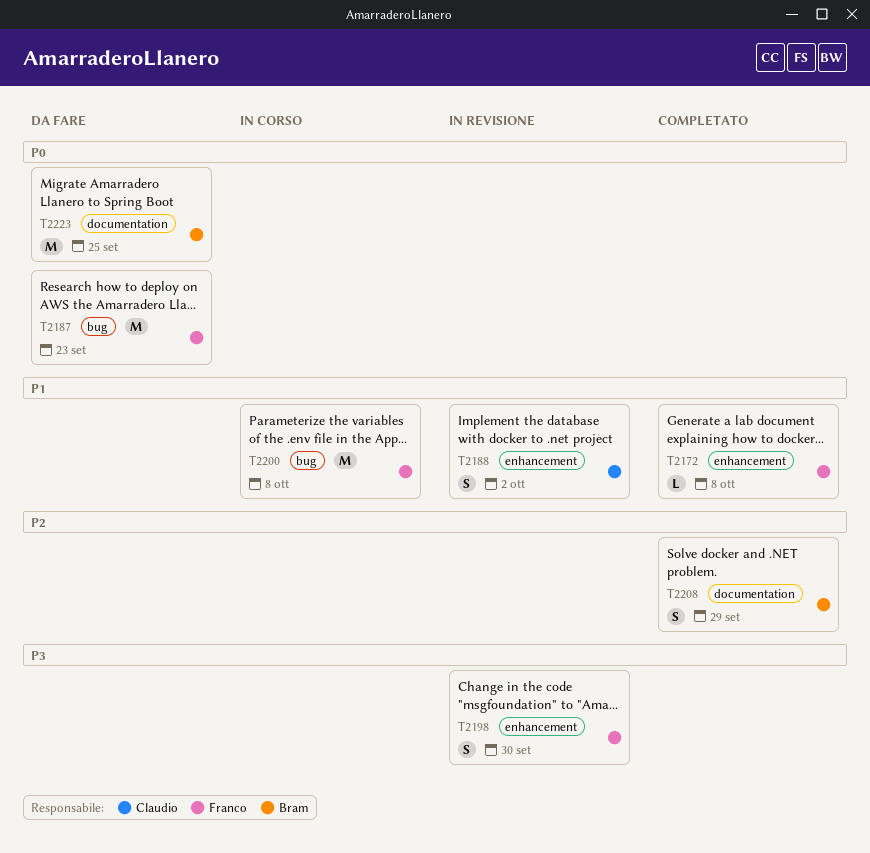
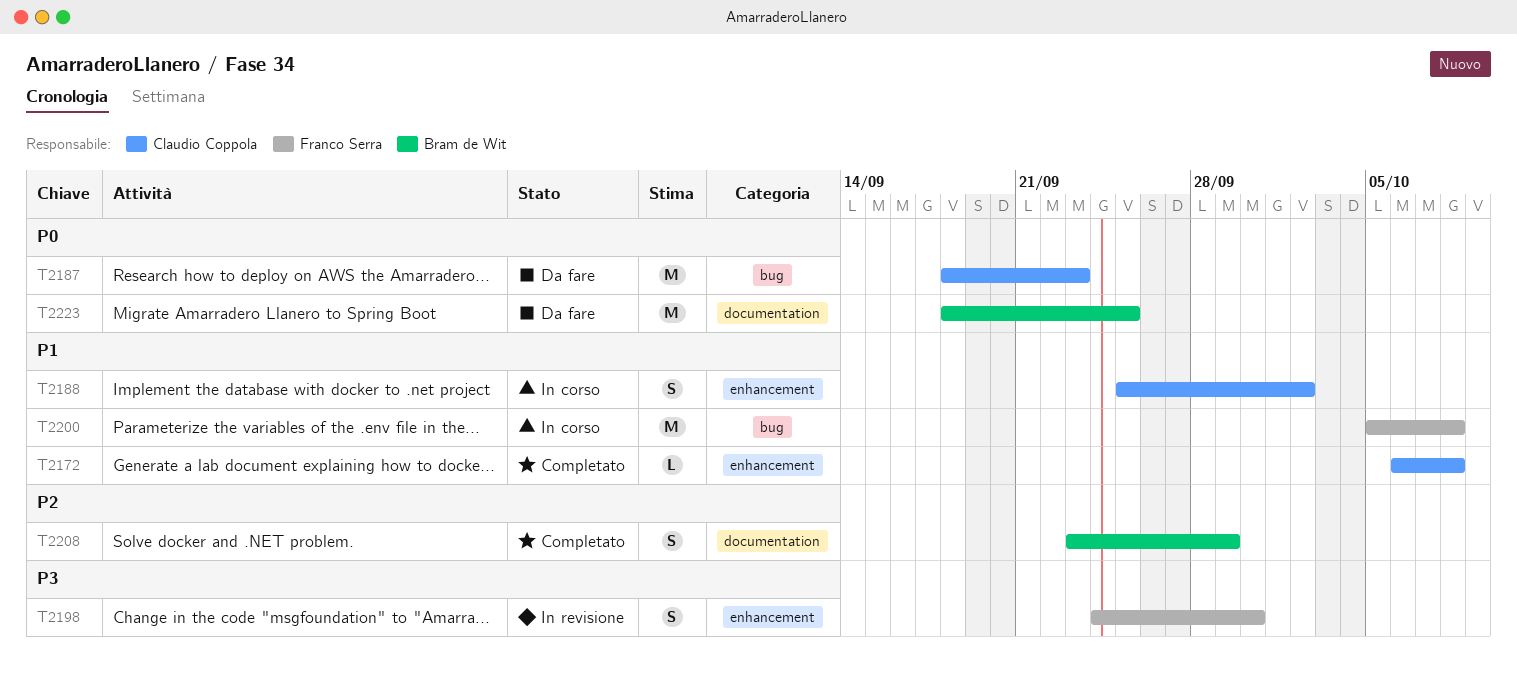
T2172, owner: Franco Serra -> Claudio Coppola
T2187, owner: Franco Serra -> Claudio Coppola
T2188, status: In revisione -> In corso

